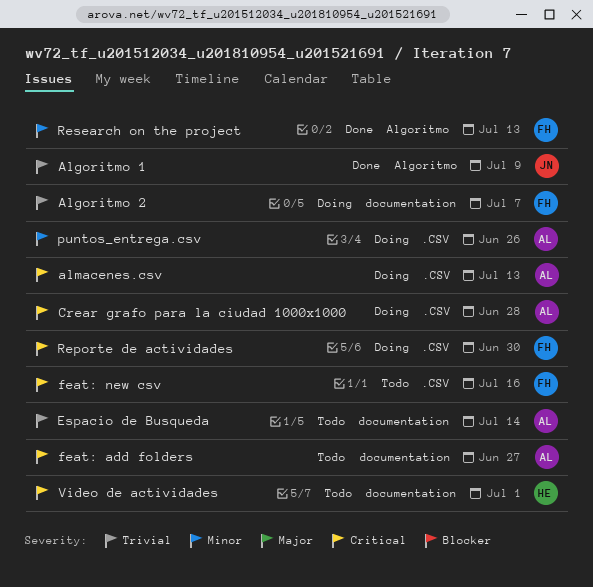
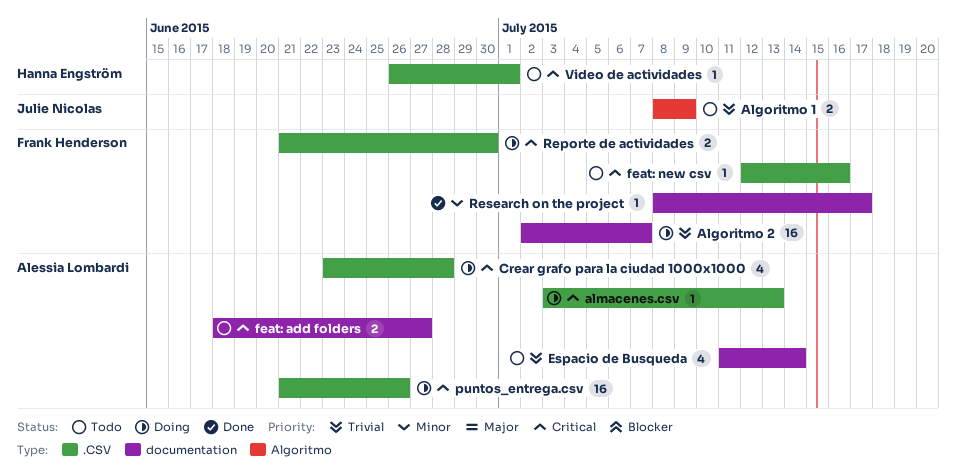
Algoritmo 1, status: Done -> Todo
puntos_entrega.csv, priority: Minor -> Critical
Research on the project, label: Algoritmo -> documentation
Research on the project, due: Jul 13 -> Jul 17
Video de actividades, label: documentation -> .CSV

